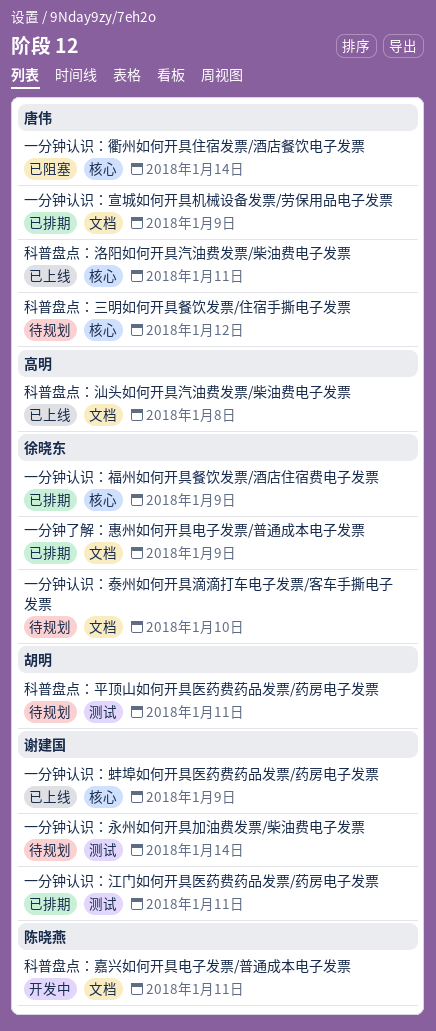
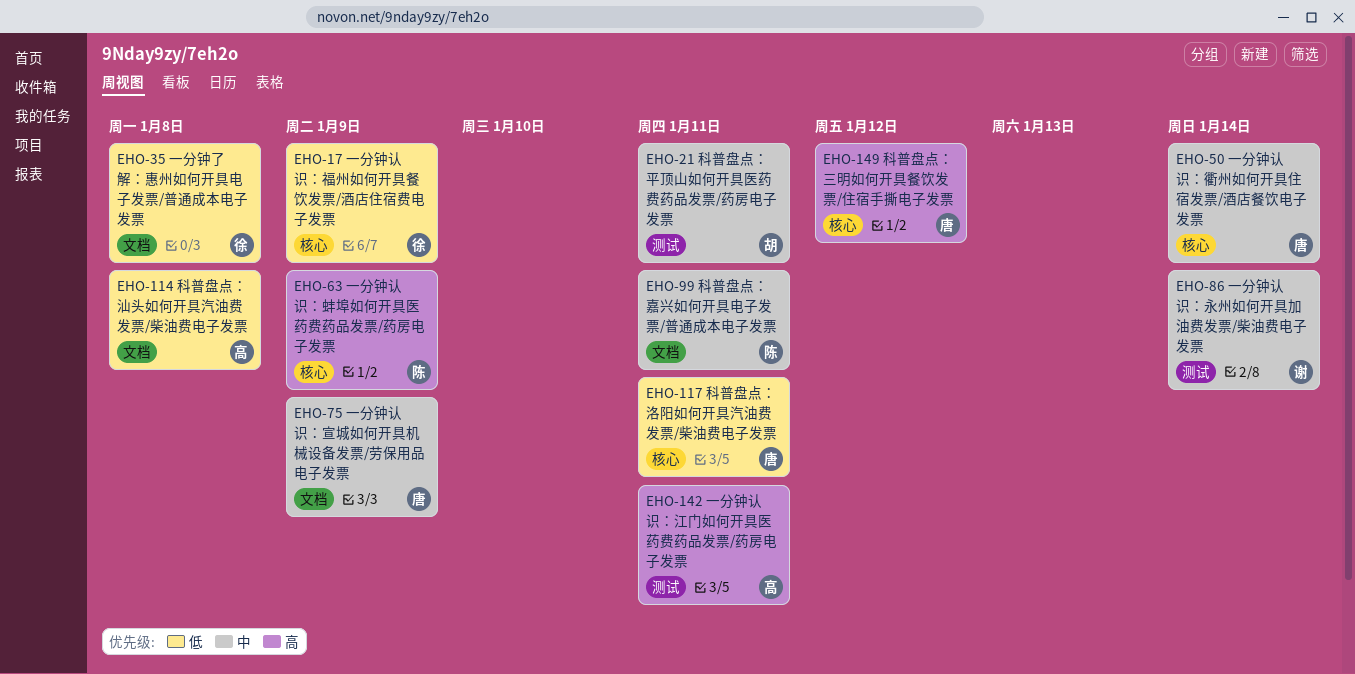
一分钟了解：惠州如何开具电子发票/普通成本电子发票, due: Jan 9 -> Jan 8
一分钟认识：江门如何开具医药费药品发票/药房电子发票, owner: 谢建国 -> 高明
一分钟认识：泰州如何开具滴滴打车电子发票/客车手撕电子发票: present -> none
一分钟认识：蚌埠如何开具医药费药品发票/药房电子发票, owner: 谢建国 -> 陈晓燕

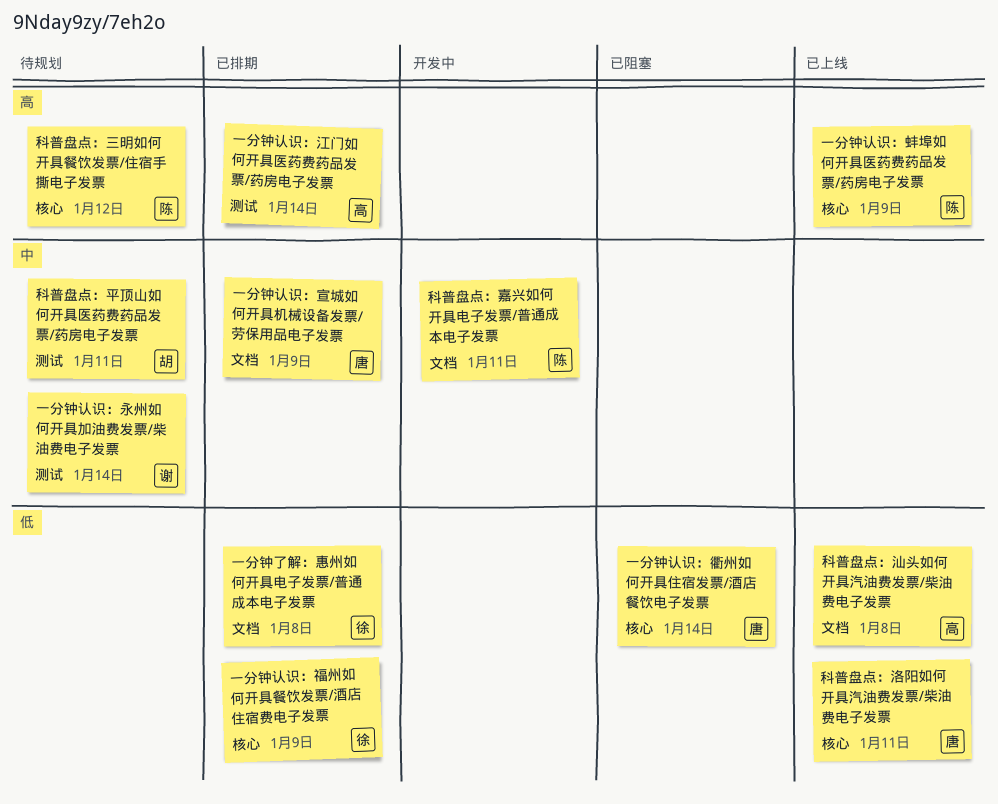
一分钟认识：江门如何开具医药费药品发票/药房电子发票, due: Jan 11 -> Jan 14
一分钟认识：衢州如何开具住宿发票/酒店餐饮电子发票, priority: 中 -> 低
科普盘点：三明如何开具餐饮发票/住宿手撕电子发票, owner: 唐 -> 陈

